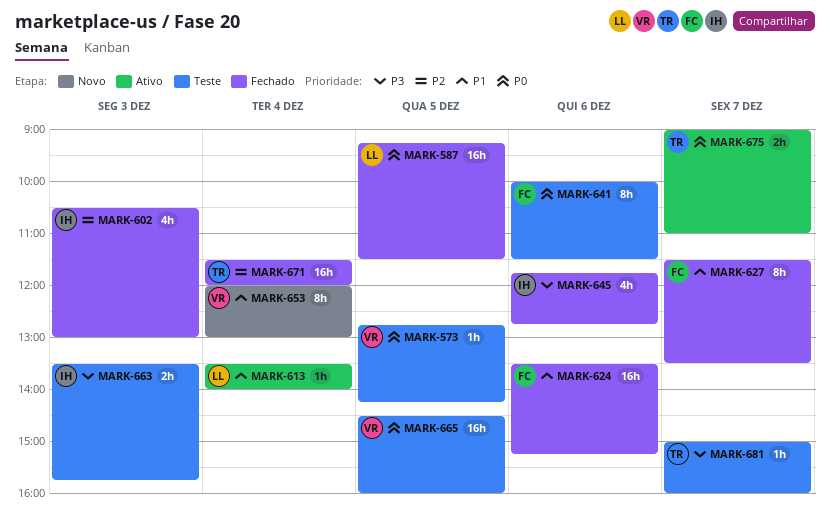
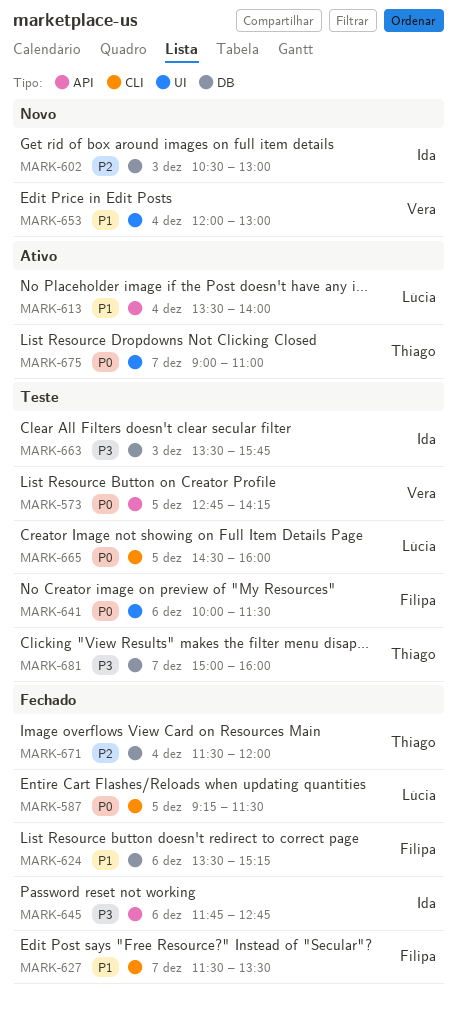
MARK-602, status: Fechado -> Novo
MARK-665, owner: Vera -> Lúcia

